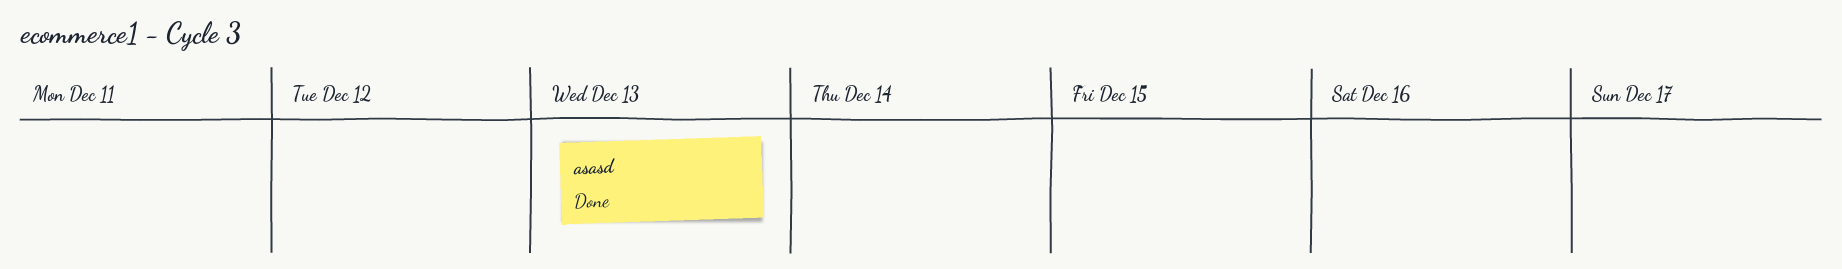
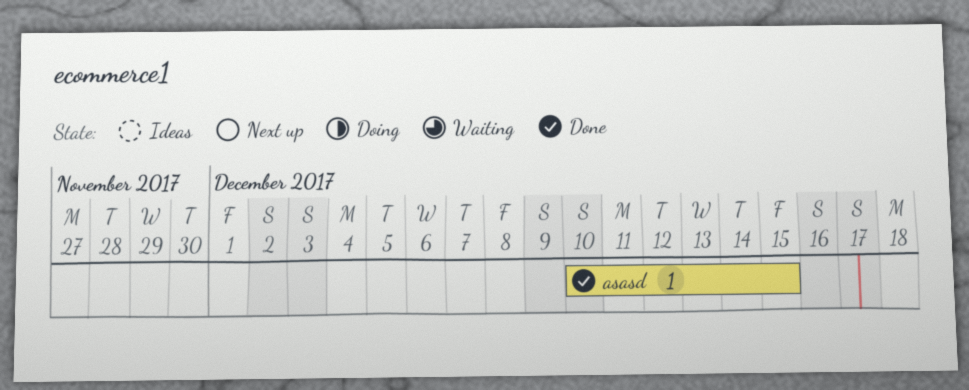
asasd, due: Dec 13 -> Dec 15

